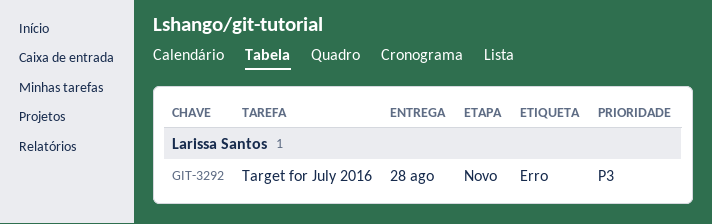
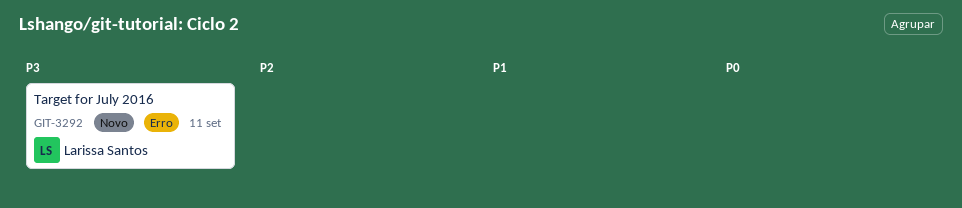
GIT-3292, due: Aug 28 -> Sep 11

